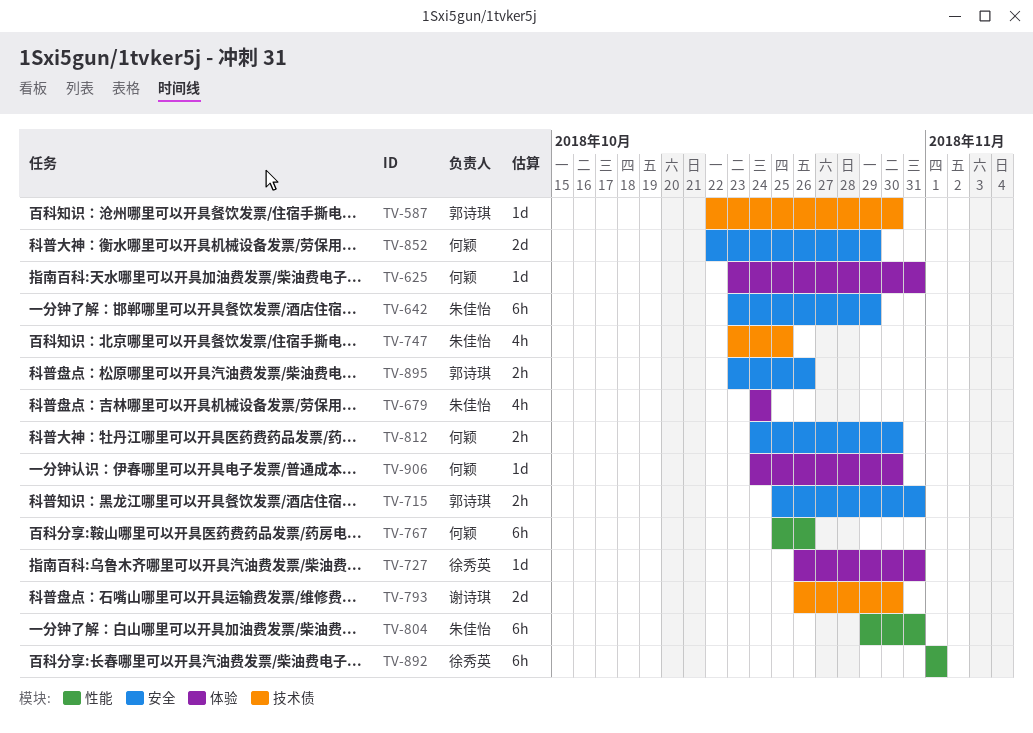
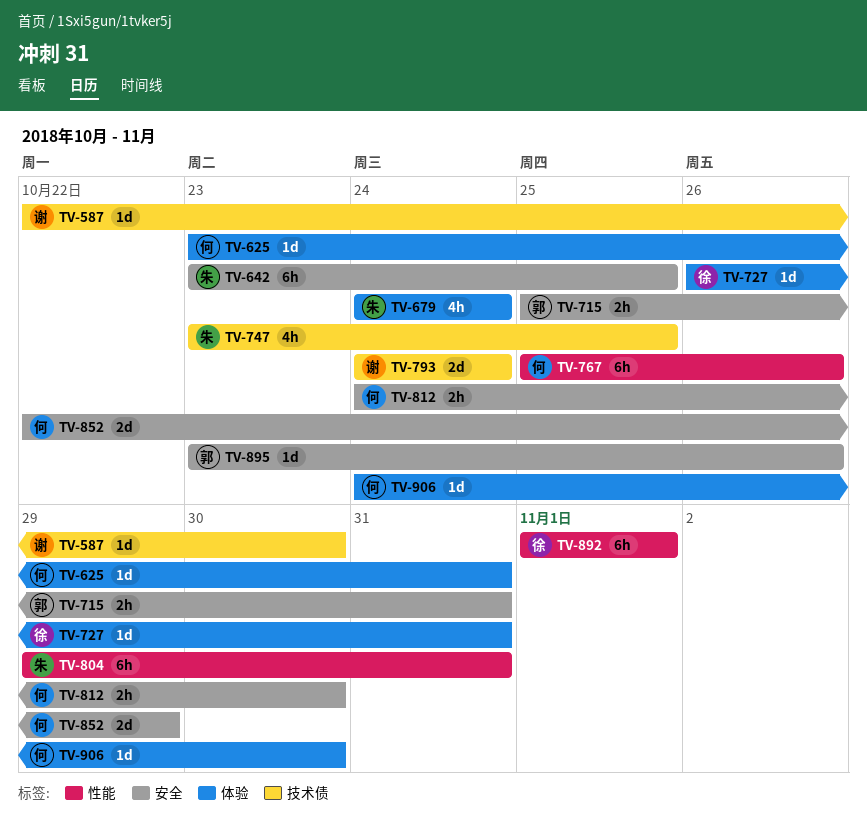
TV-587, owner: 郭诗琪 -> 谢诗琪
TV-642, due: Oct 29 -> Oct 25
TV-793, start: Oct 26 -> Oct 24
TV-793, due: Oct 30 -> Oct 24
TV-895, estimate: 2h -> 1d

